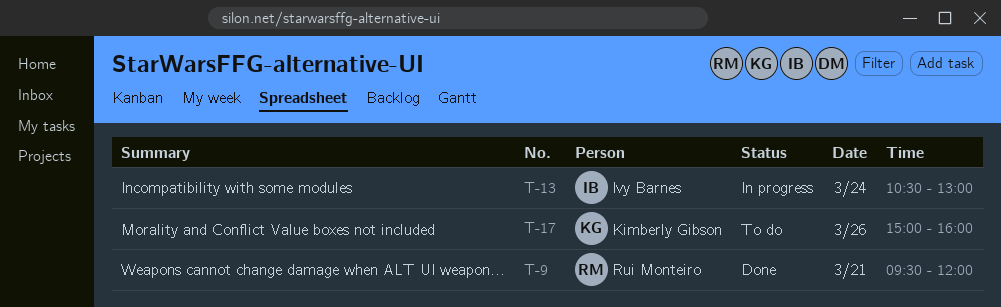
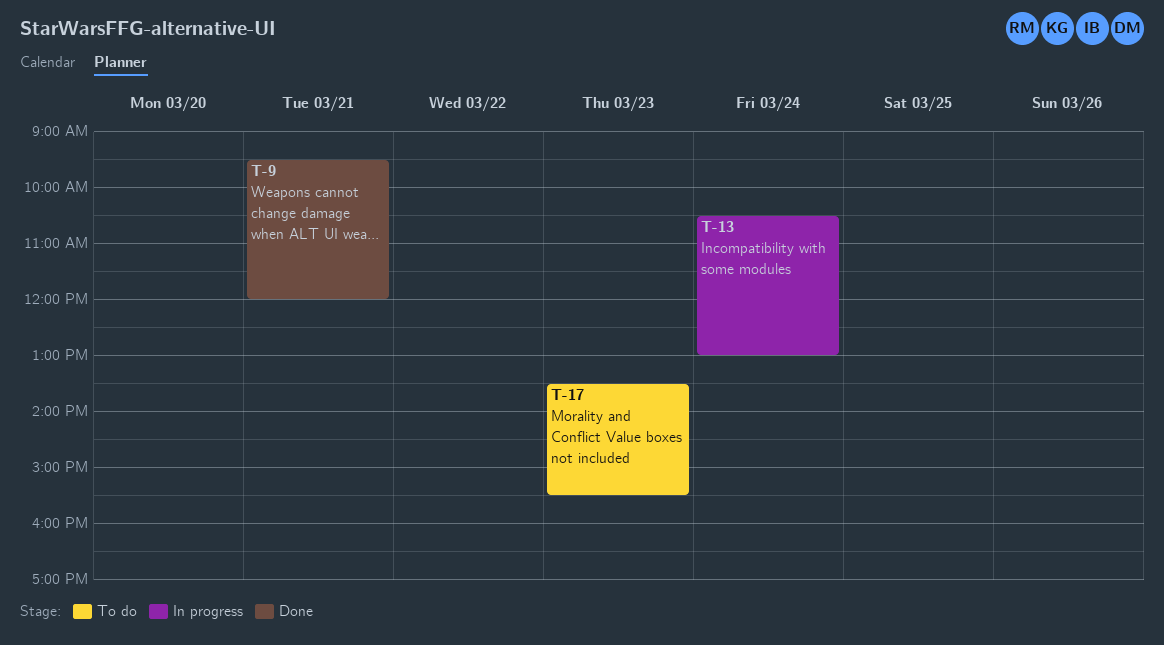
T-17, day: Mar 26 -> Mar 23
T-17, begins: 15:00 -> 13:30
T-17, ends: 16:00 -> 15:30

